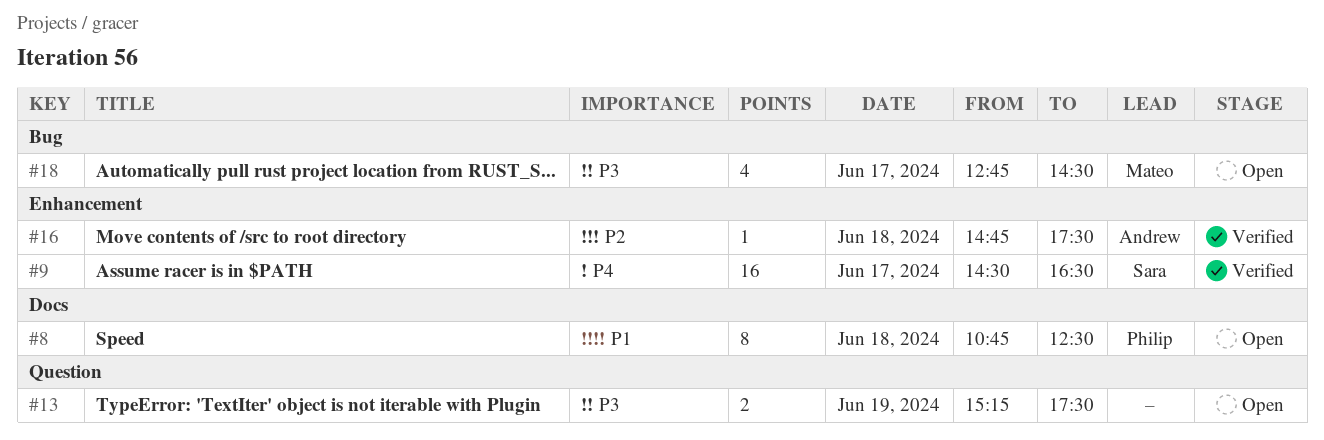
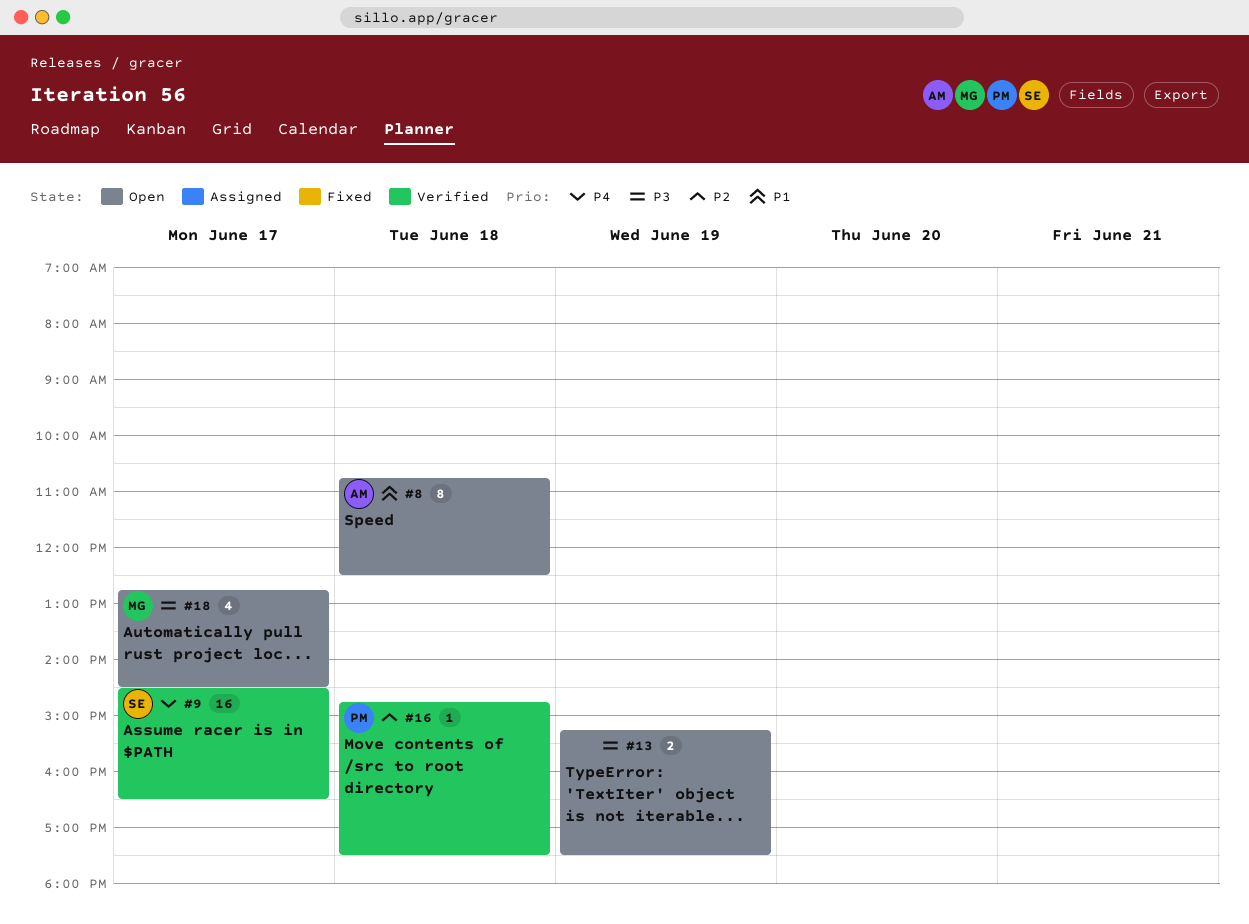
#8, owner: Philip -> Andrew
#16, owner: Andrew -> Philip

